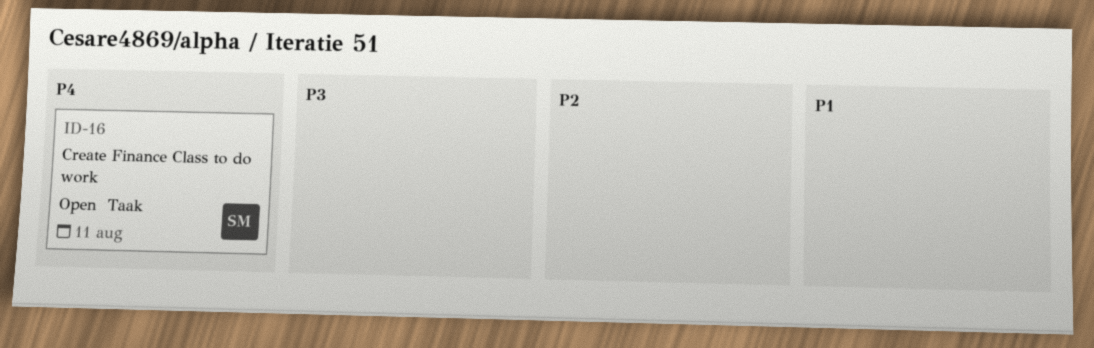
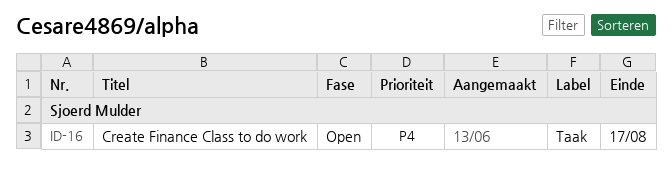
ID-16, due: Aug 11 -> Aug 17

